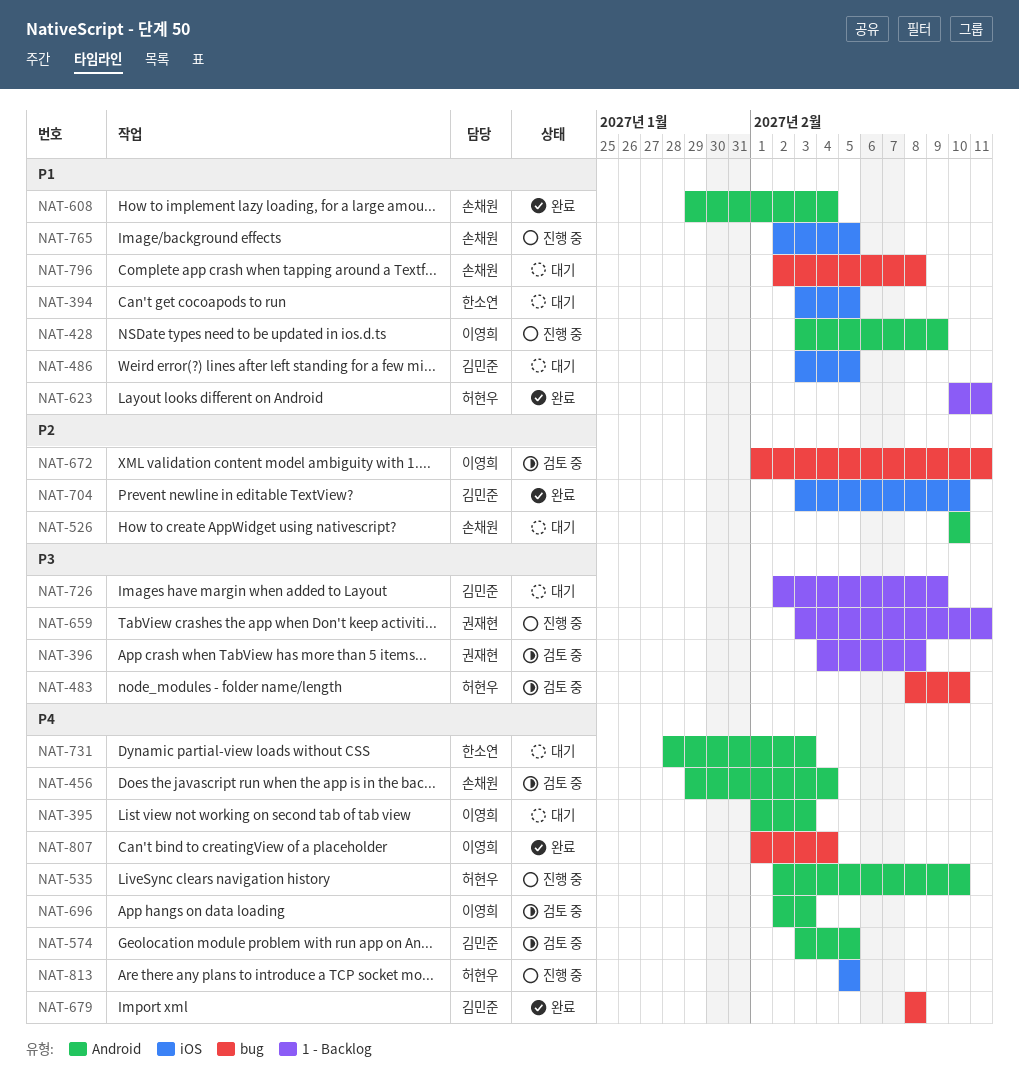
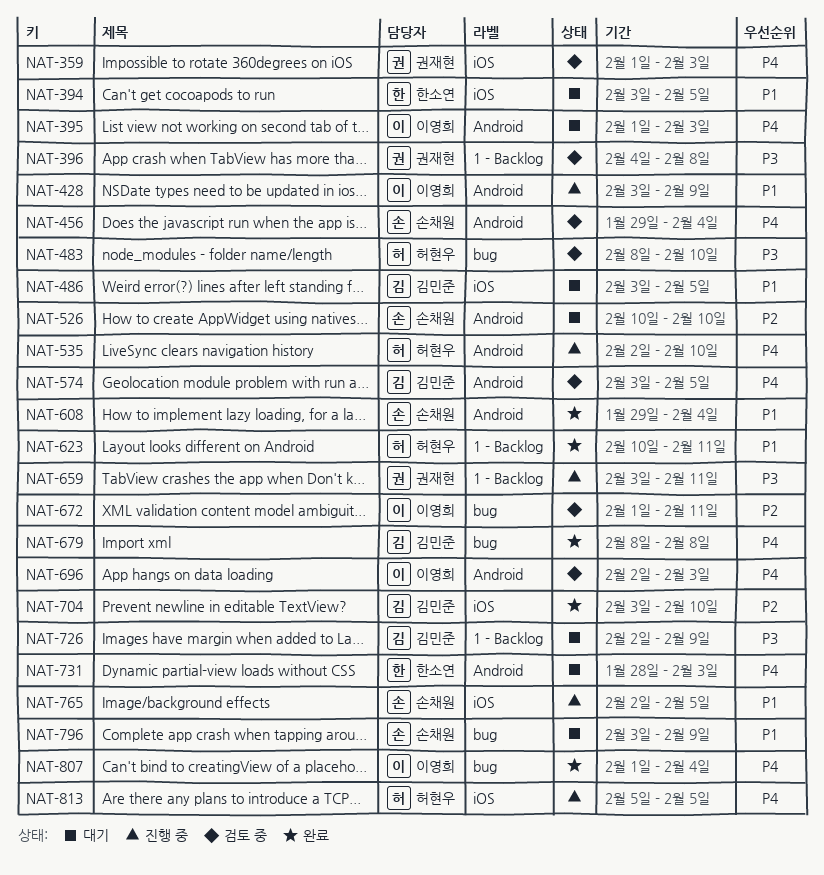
NAT-359: none -> present
NAT-796, start: Feb 2 -> Feb 3
NAT-796, due: Feb 8 -> Feb 9

